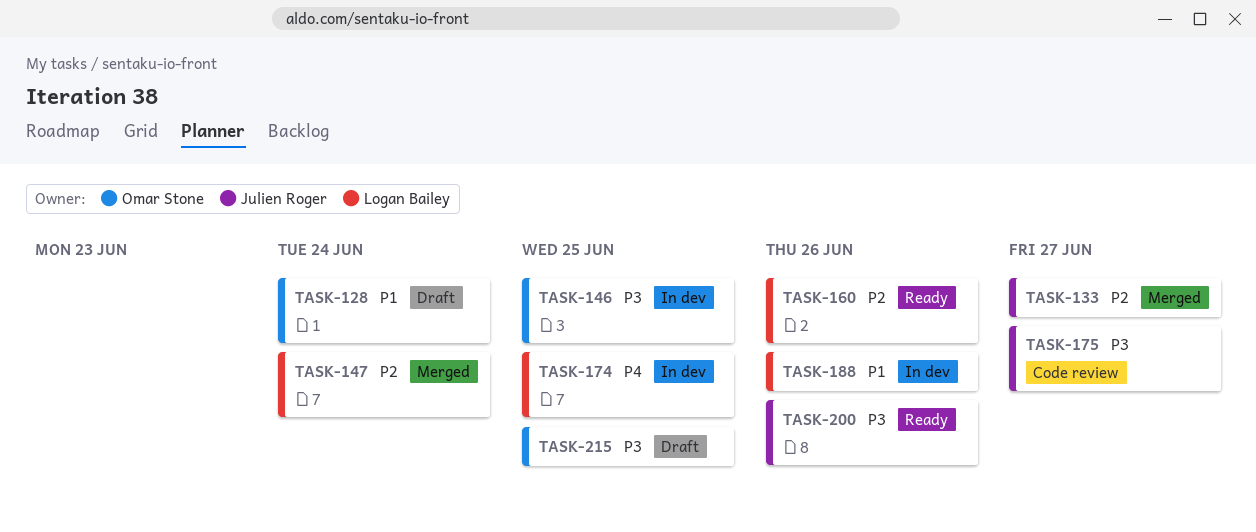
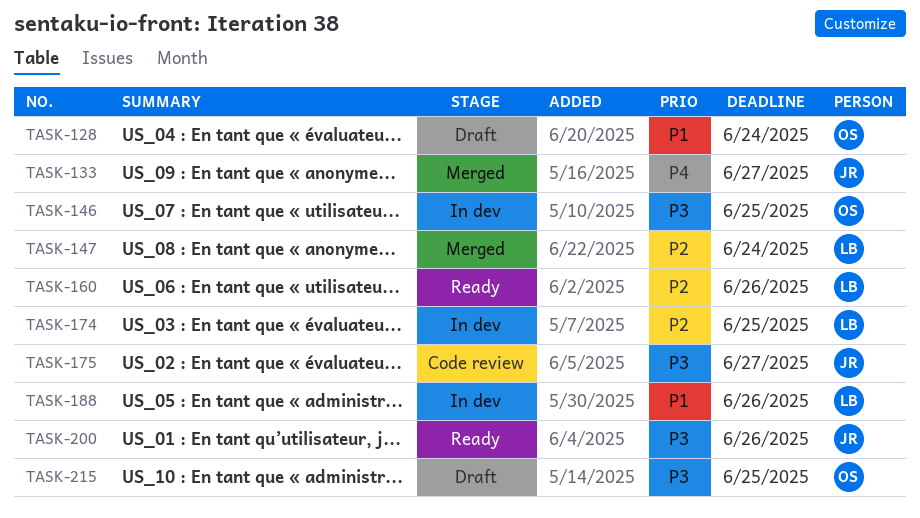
TASK-133, priority: P2 -> P4
TASK-174, priority: P4 -> P2

